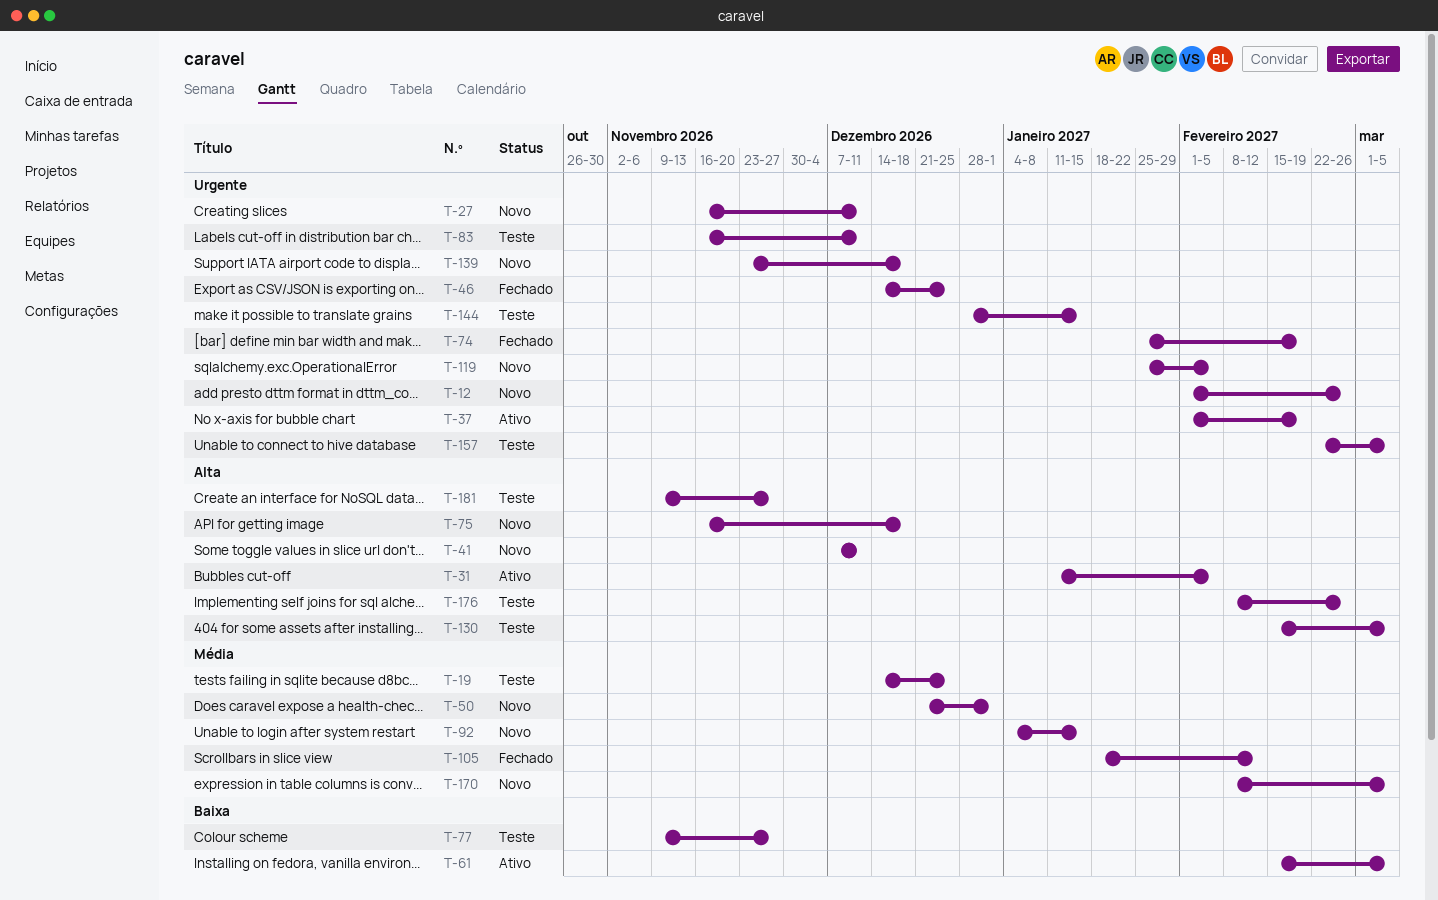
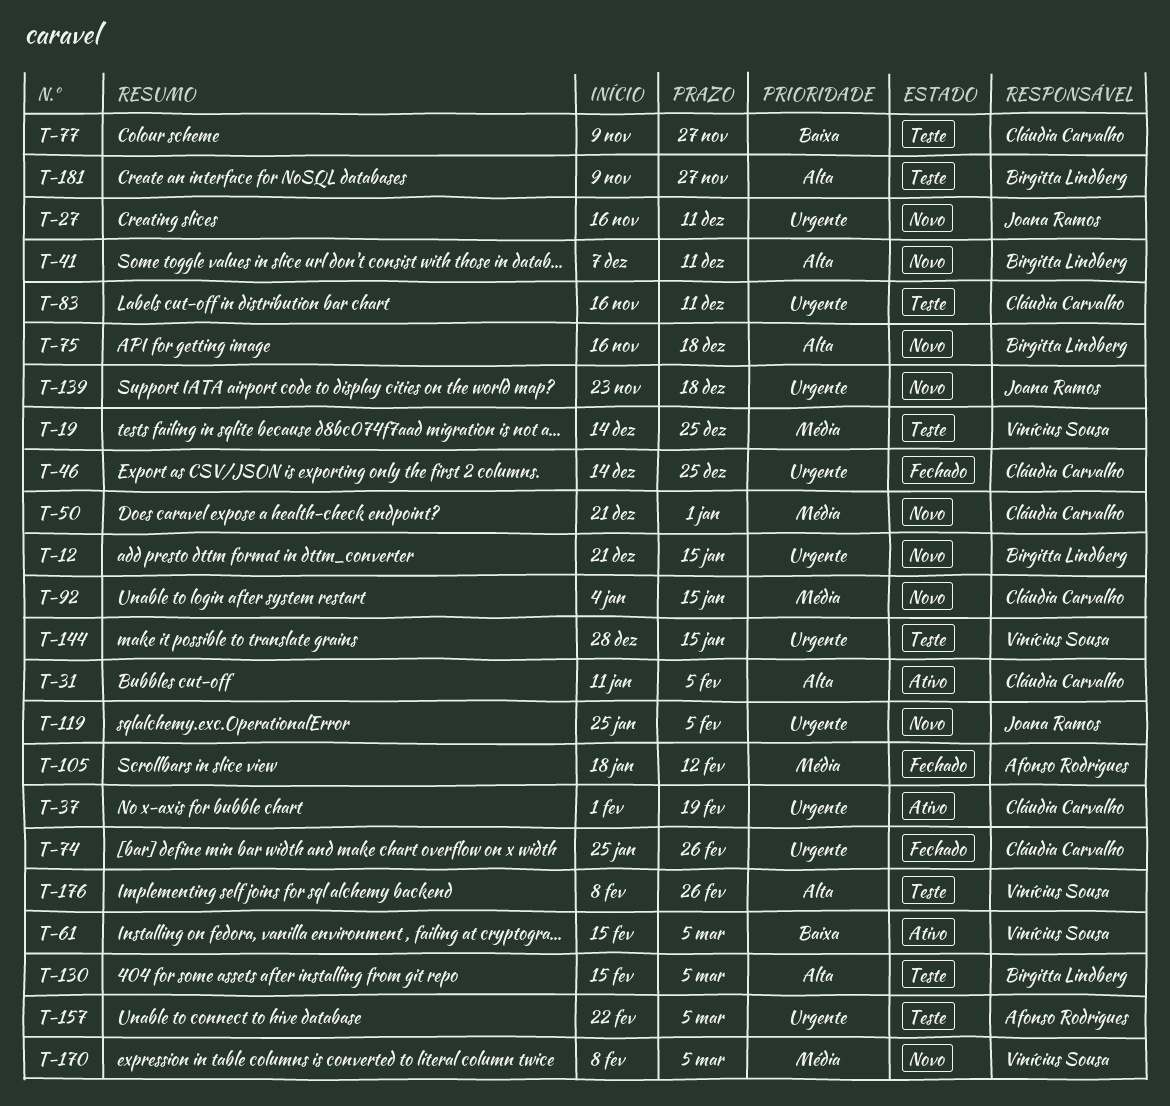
T-12, start: Feb 1 -> Dec 21
T-12, due: Feb 26 -> Jan 15
T-74, due: Feb 19 -> Feb 26

